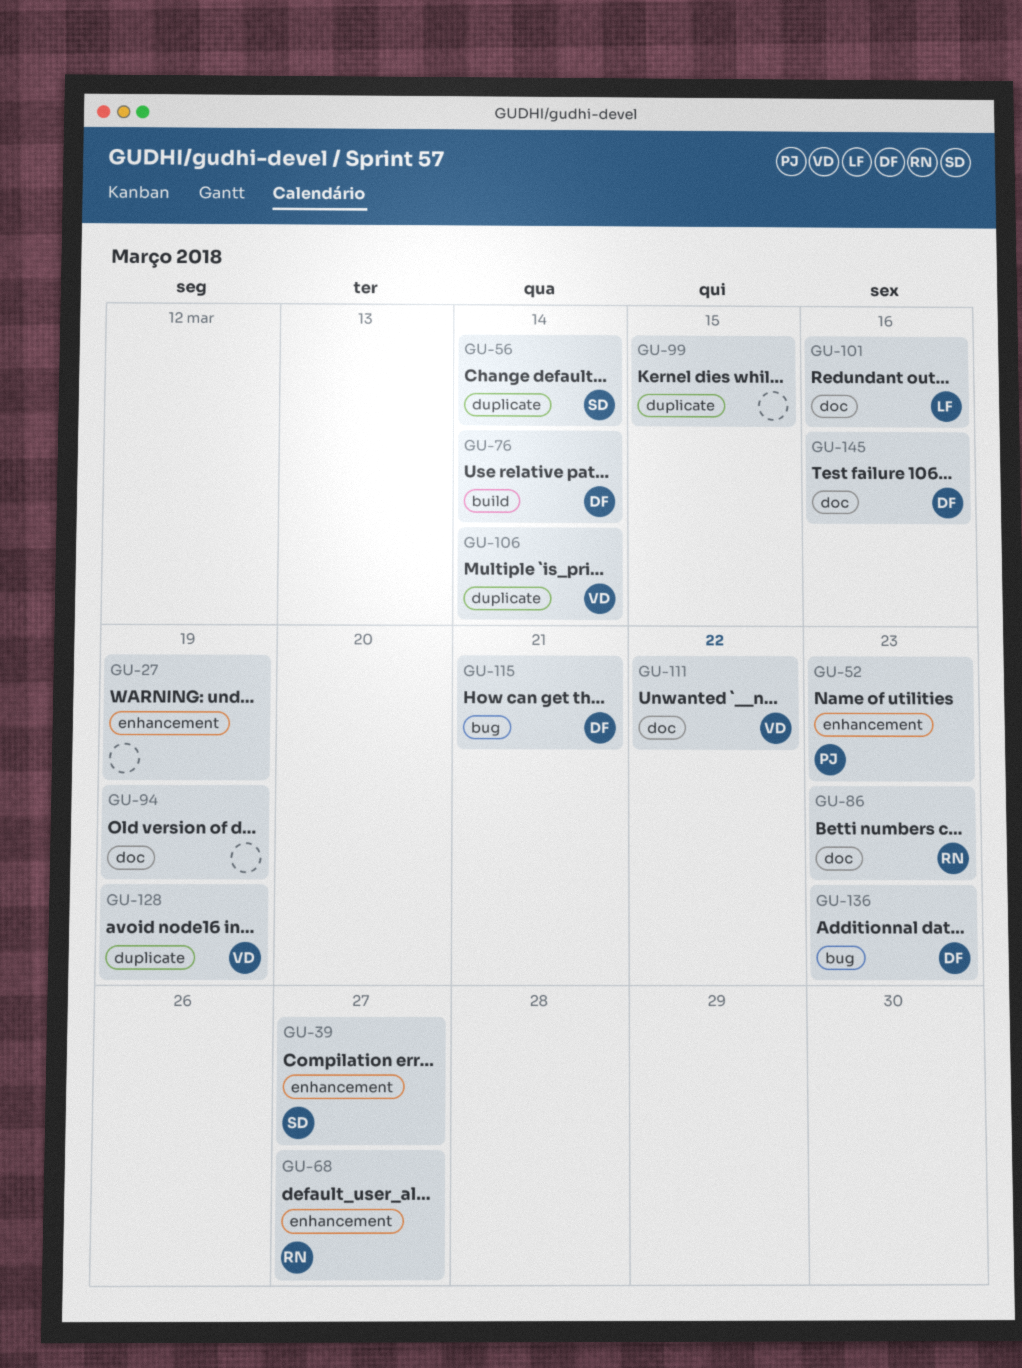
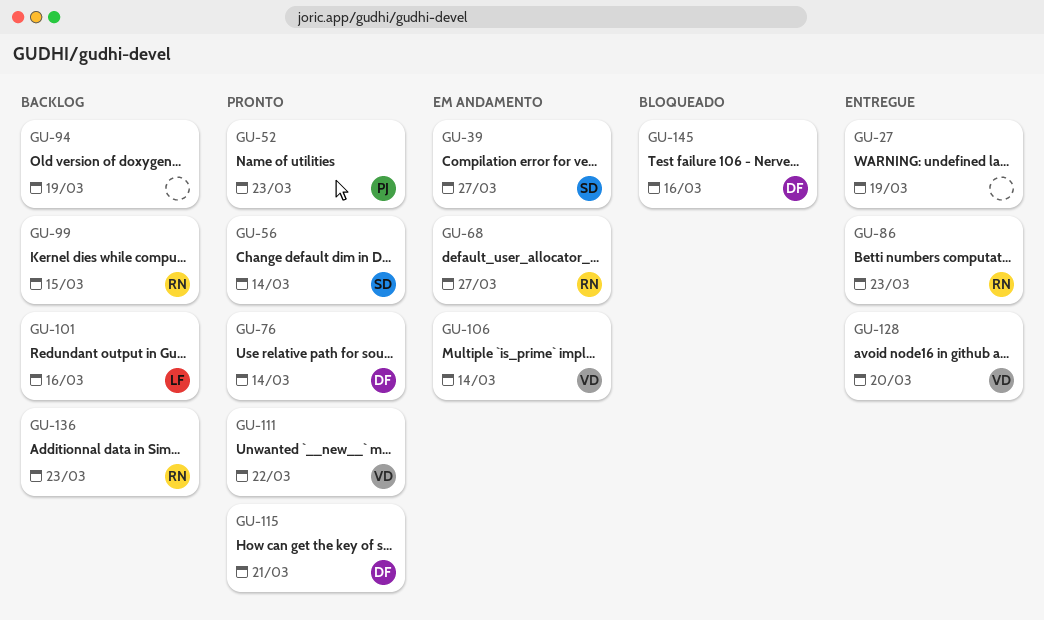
GU-99, owner: none -> RN
GU-128, due: Mar 19 -> Mar 20
GU-136, owner: DF -> RN

